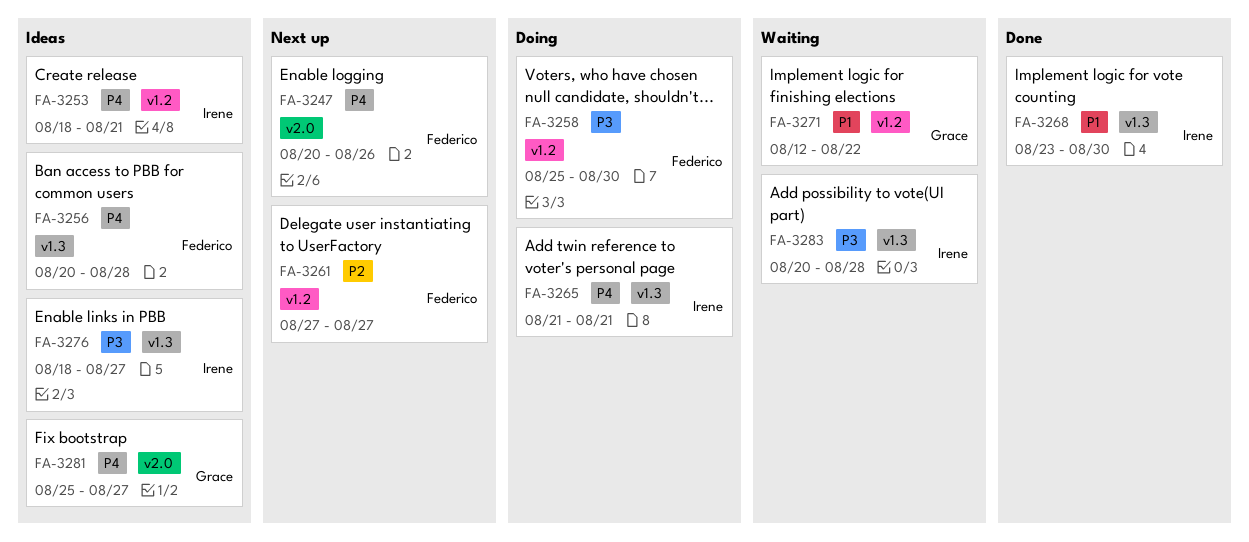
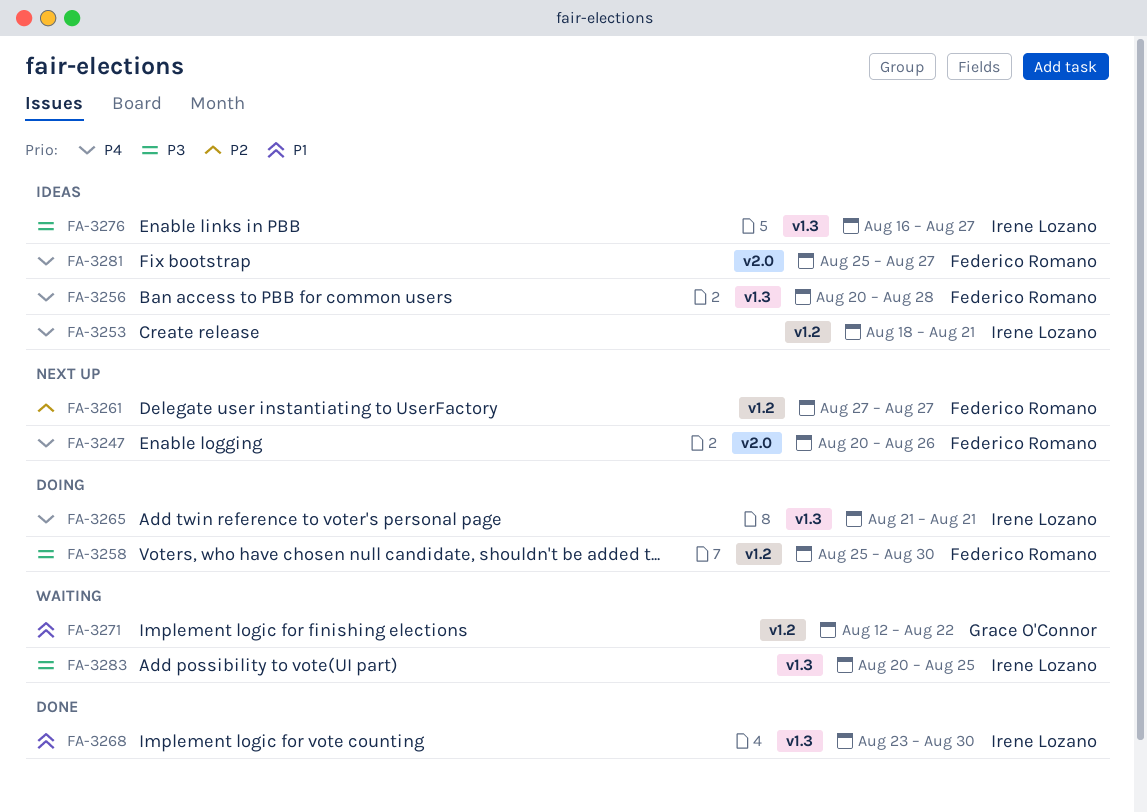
FA-3276, start: Aug 18 -> Aug 16
FA-3281, owner: Grace O'Connor -> Federico Romano
FA-3283, due: Aug 28 -> Aug 25

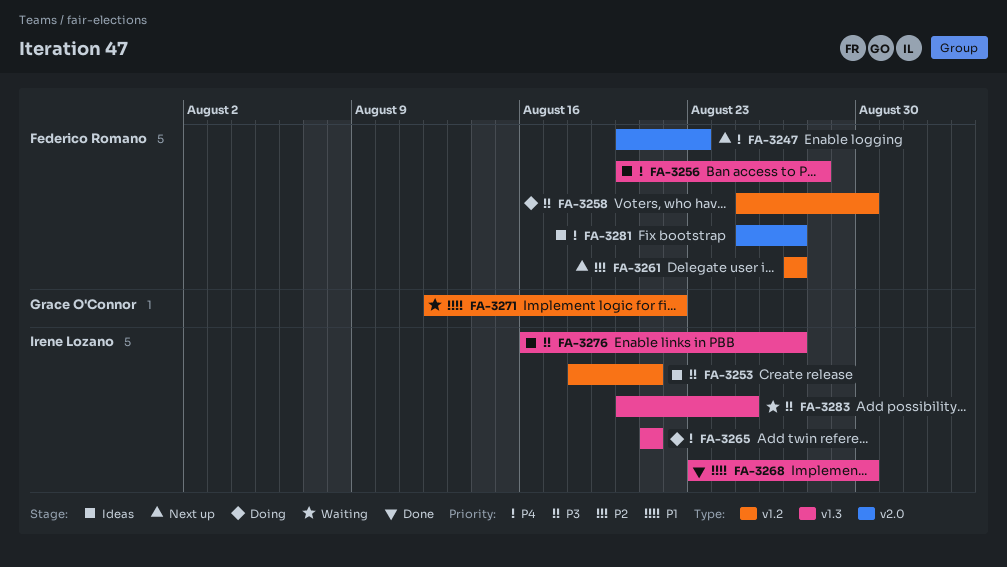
FA-3247, due: Aug 26 -> Aug 23
FA-3253, priority: P4 -> P3

